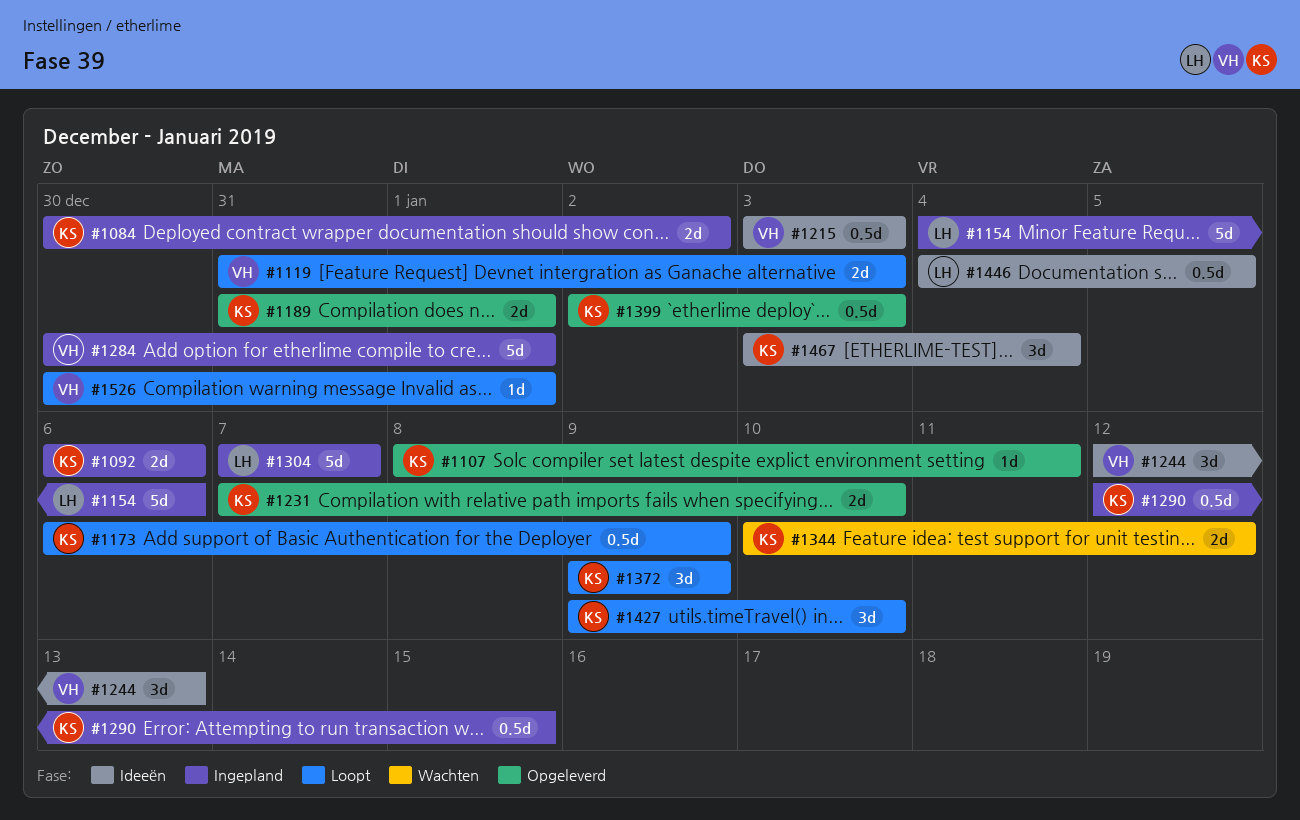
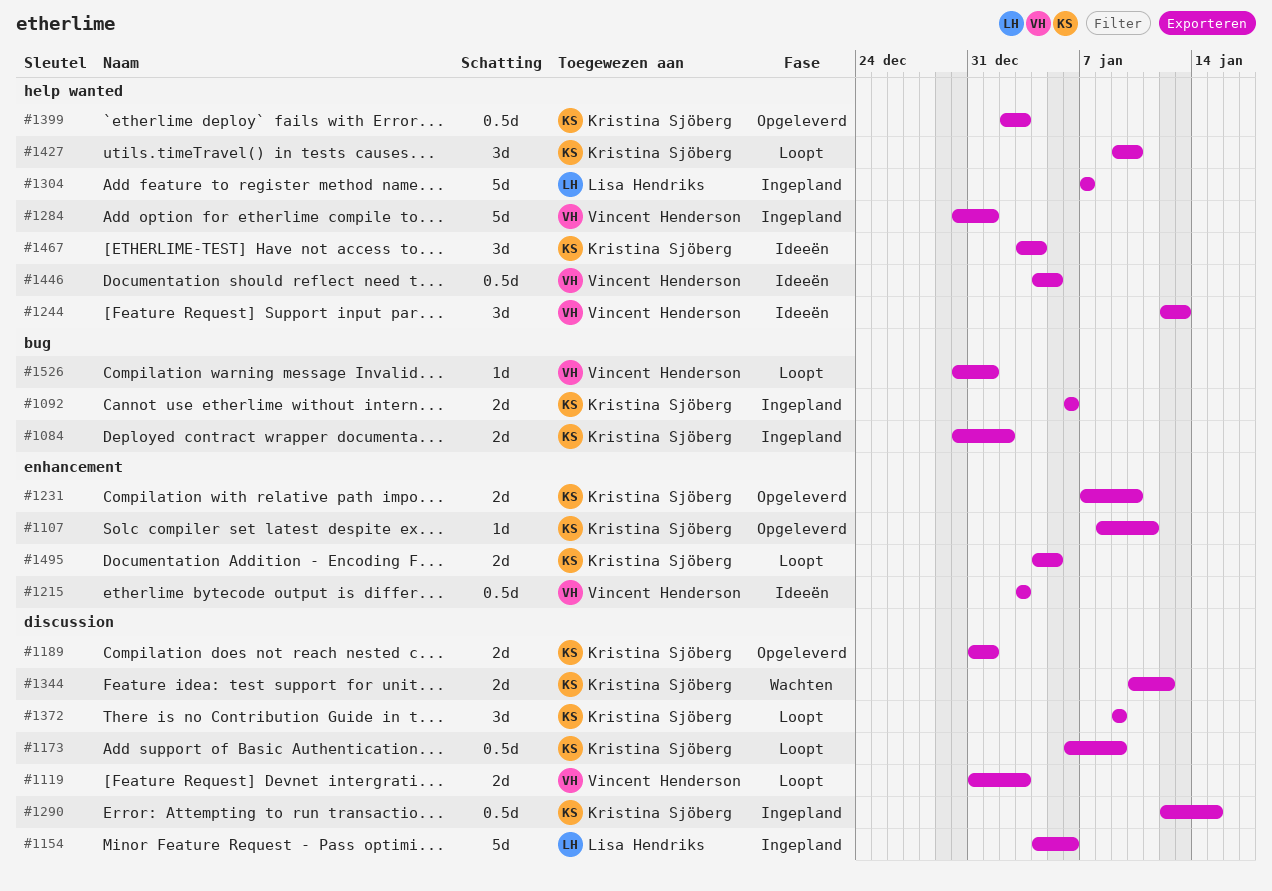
#1446, owner: Lisa Hendriks -> Vincent Henderson
#1495: none -> present

